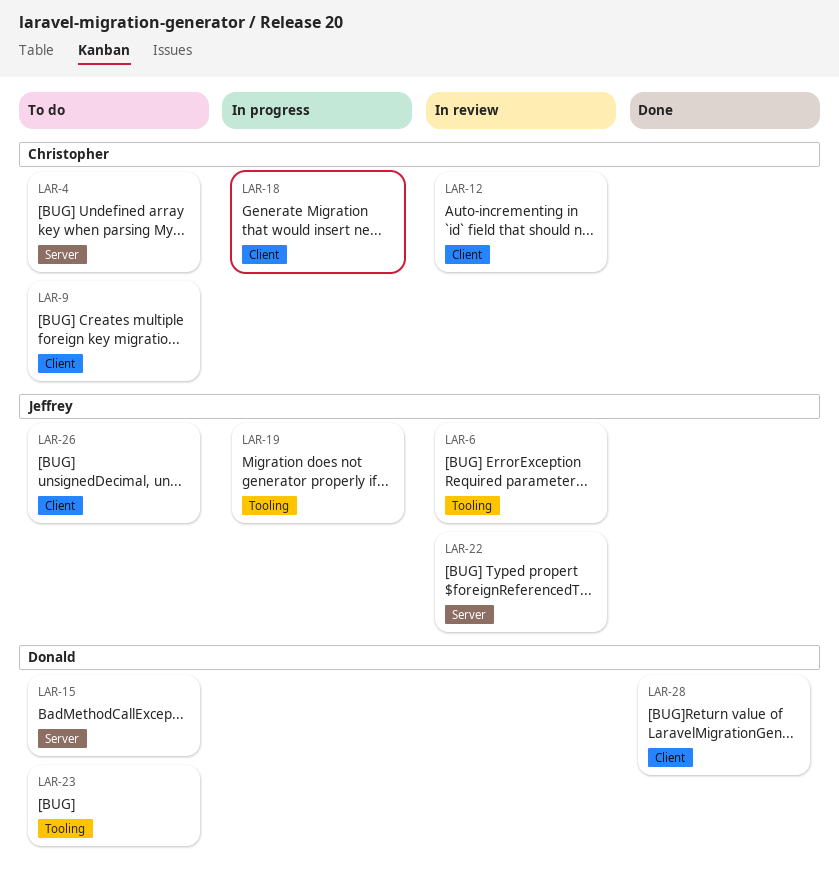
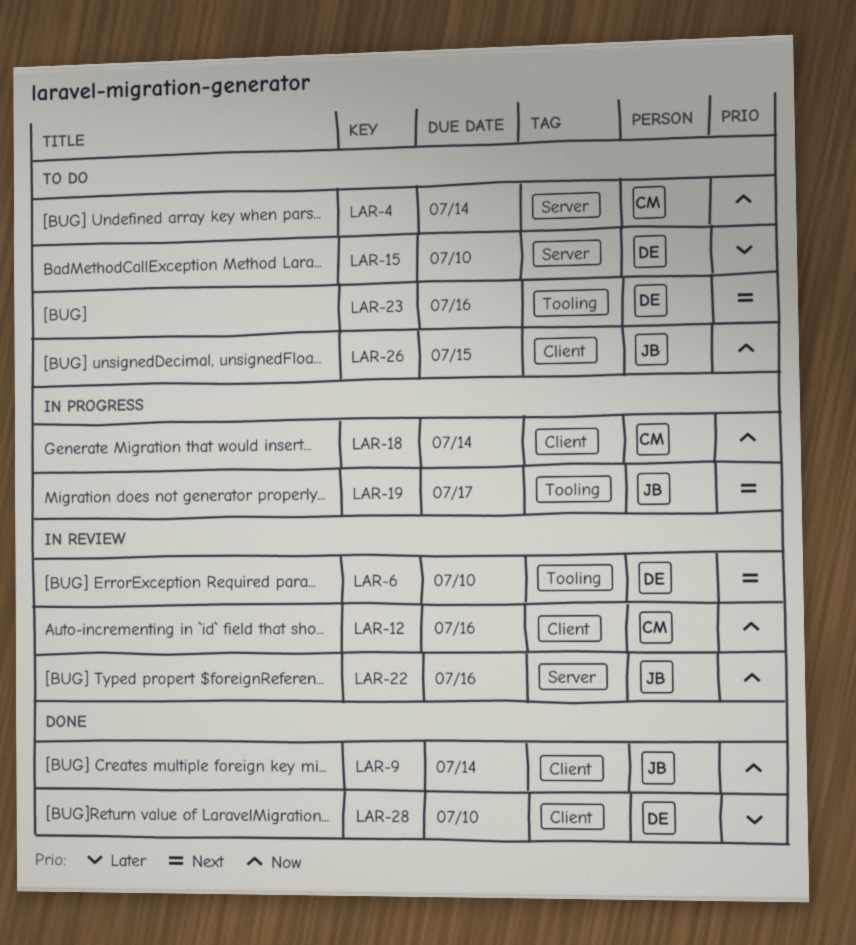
LAR-6, owner: Jeffrey -> Donald
LAR-9, status: To do -> Done
LAR-9, owner: Christopher -> Jeffrey

